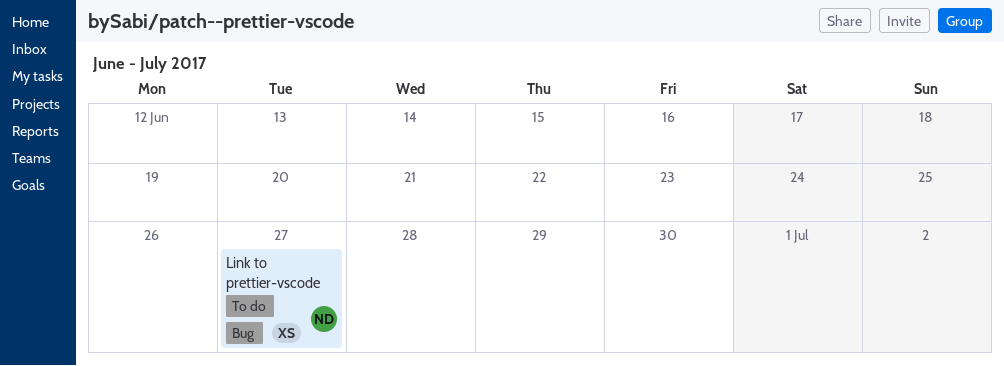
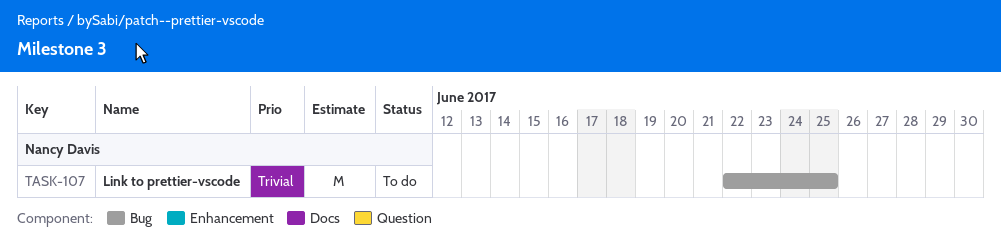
Link to prettier-vscode, estimate: XS -> M
Link to prettier-vscode, due: Jun 27 -> Jun 25

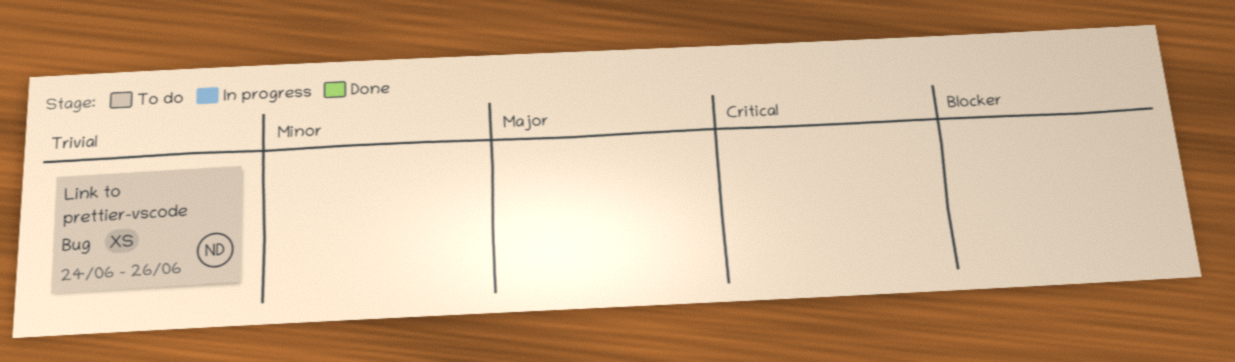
Link to prettier-vscode, estimate: M -> XS
Link to prettier-vscode, start: Jun 22 -> Jun 24
Link to prettier-vscode, due: Jun 25 -> Jun 26

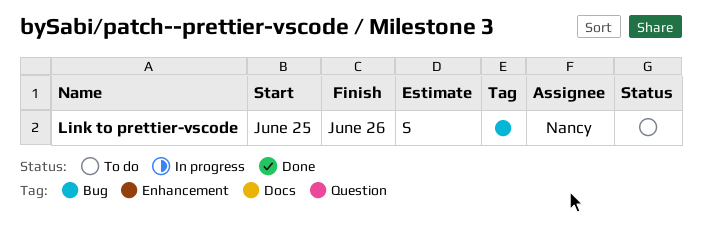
Link to prettier-vscode, estimate: XS -> S
Link to prettier-vscode, start: Jun 24 -> Jun 25

